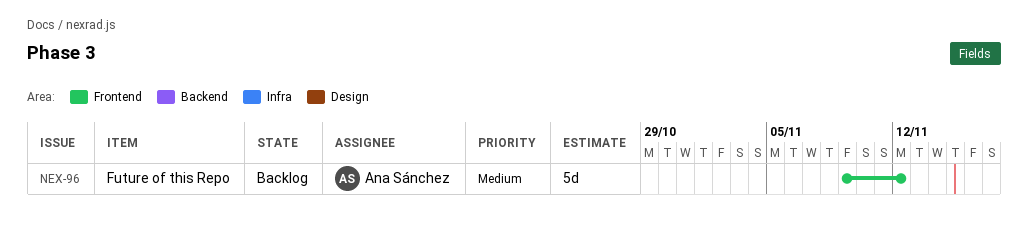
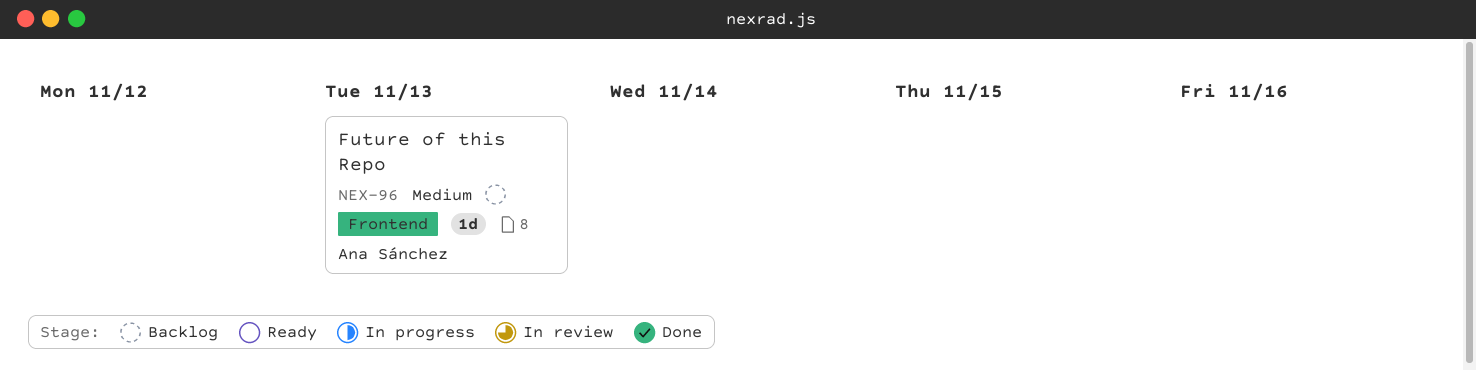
NEX-96, estimate: 5d -> 1d
NEX-96, due: Nov 12 -> Nov 13

